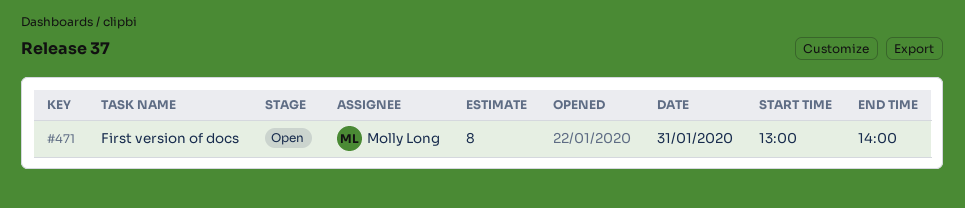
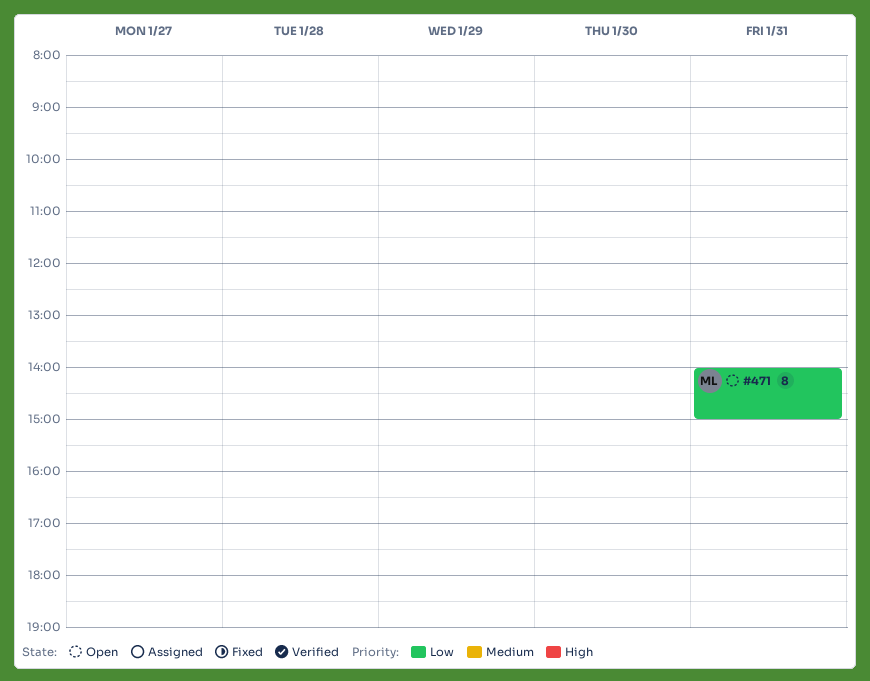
#471, begins: 13:00 -> 14:00
#471, ends: 14:00 -> 15:00

